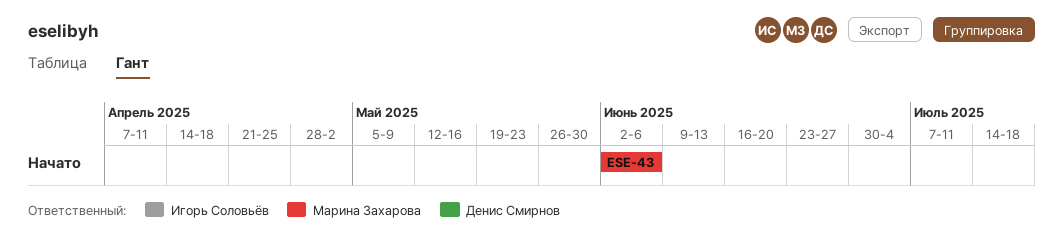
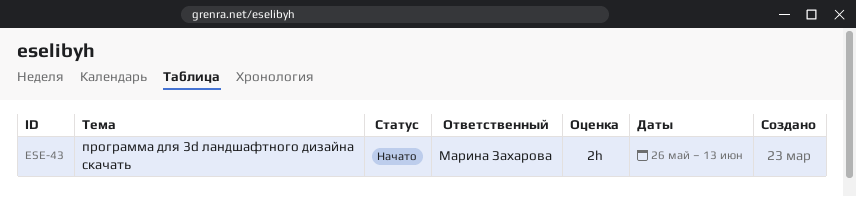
ESE-43, start: Jun 2 -> May 26
ESE-43, due: Jun 6 -> Jun 13

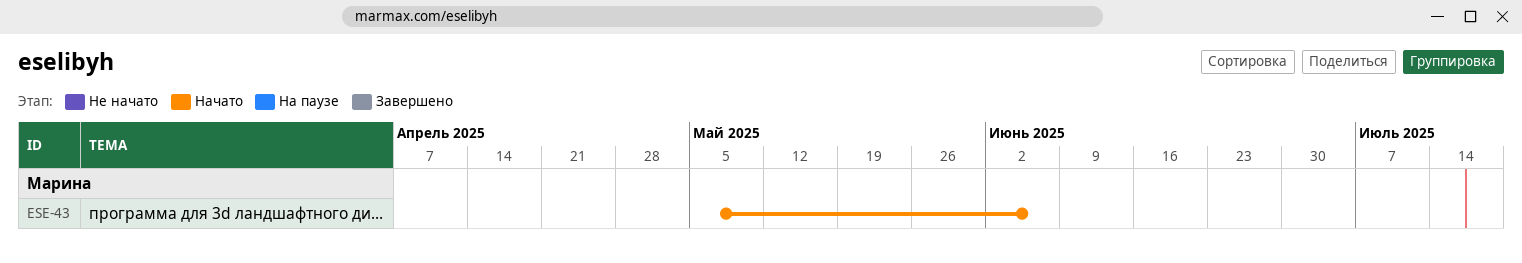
ESE-43, start: May 26 -> May 5
ESE-43, due: Jun 13 -> Jun 6

